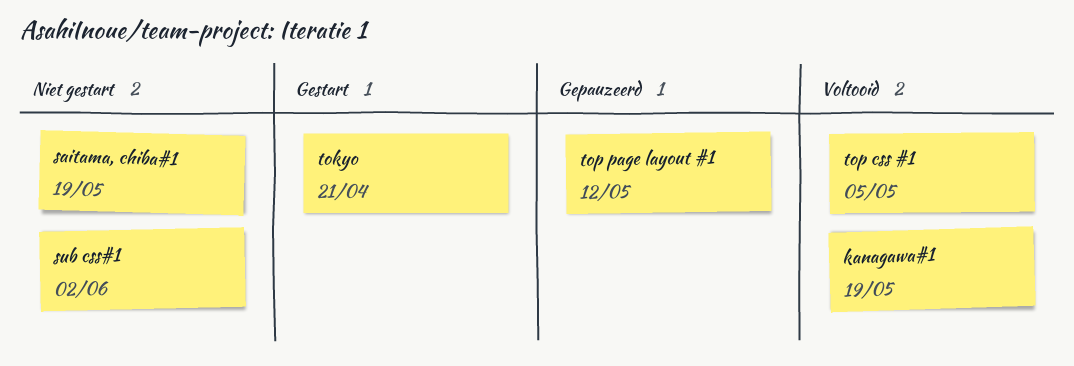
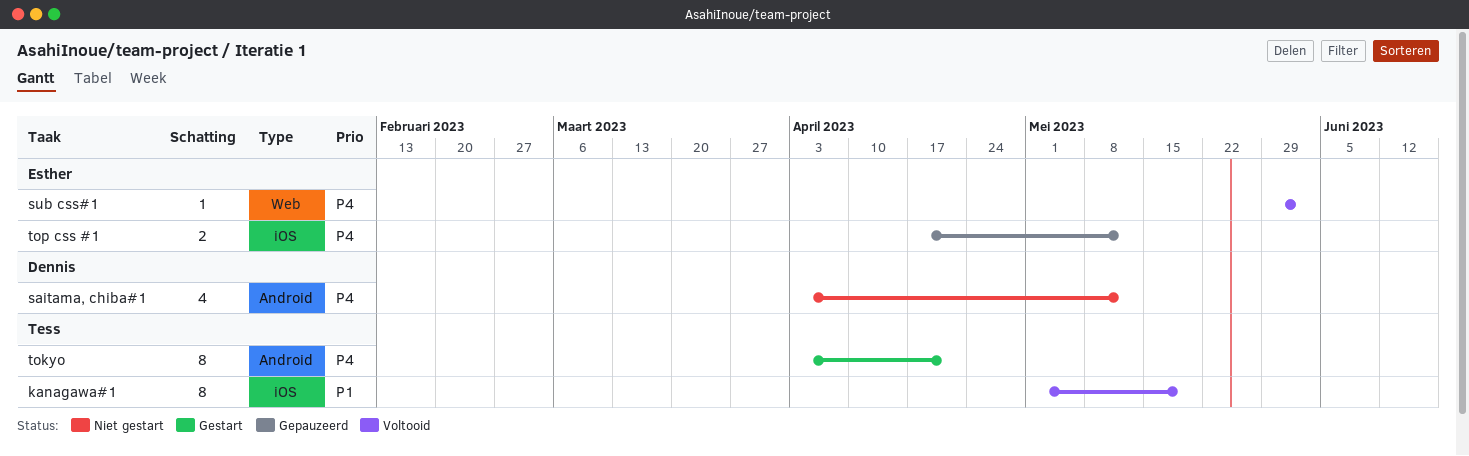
saitama, chiba#1, due: May 19 -> May 12
sub css#1, status: Niet gestart -> Voltooid
top css #1, status: Voltooid -> Gepauzeerd
top css #1, due: May 5 -> May 12
top page layout #1: present -> none

